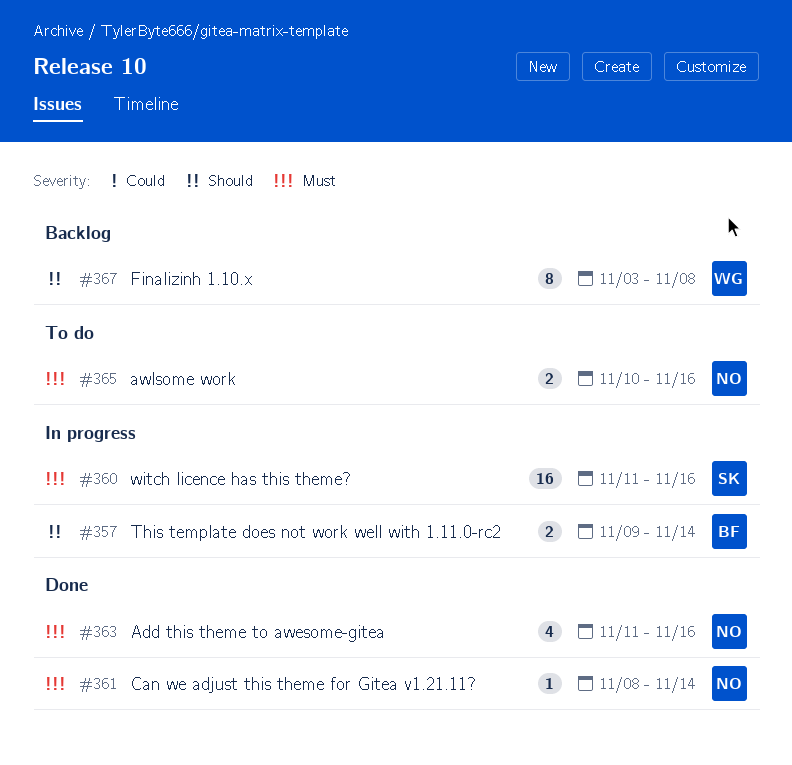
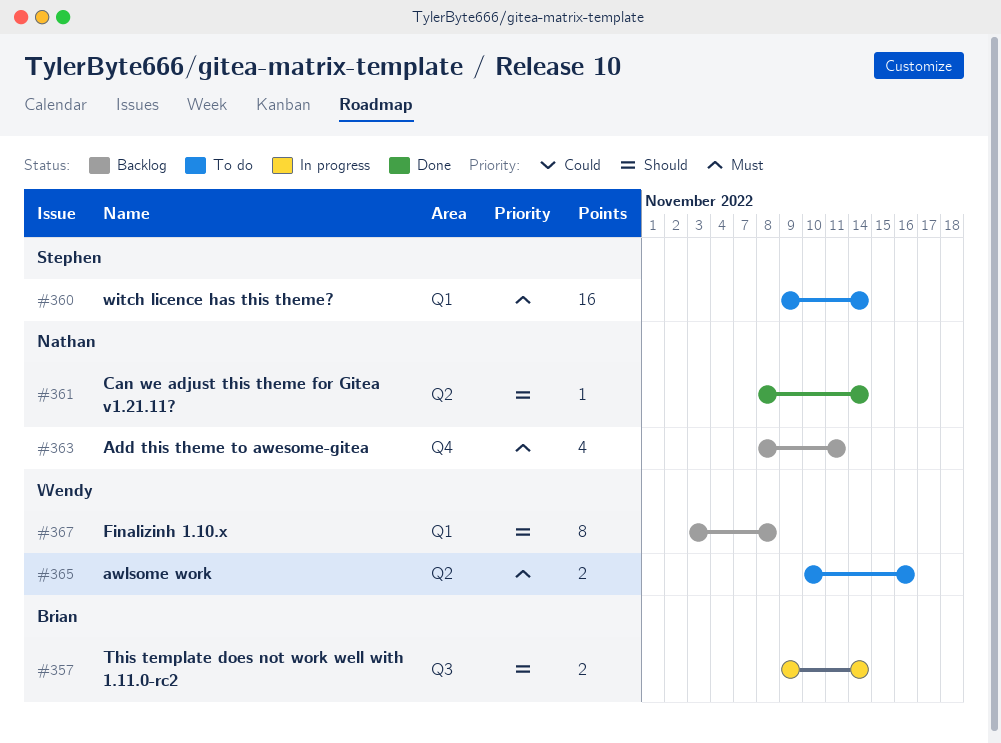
#360, status: In progress -> To do
#360, start: Nov 11 -> Nov 9
#360, due: Nov 16 -> Nov 14
#361, priority: Must -> Should
#363, status: Done -> Backlog
#363, start: Nov 11 -> Nov 8
#363, due: Nov 16 -> Nov 11
#365, owner: Nathan -> Wendy

